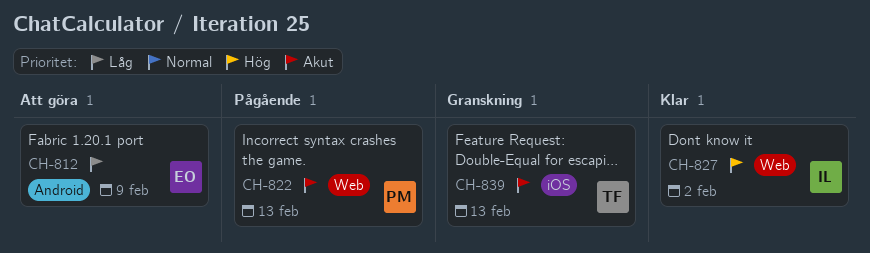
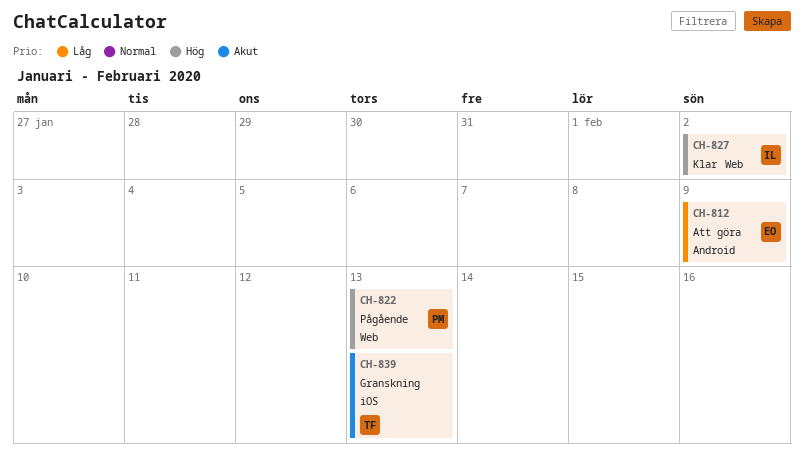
CH-822, priority: Akut -> Hög

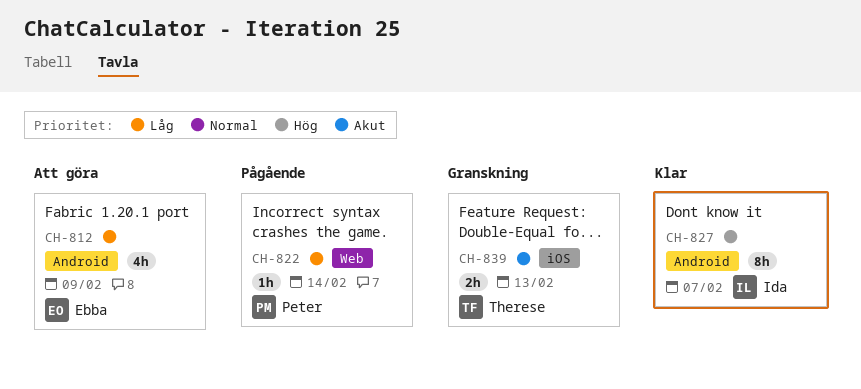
CH-822, priority: Hög -> Låg
CH-822, due: Feb 13 -> Feb 14
CH-827, label: Web -> Android
CH-827, due: Feb 2 -> Feb 7

